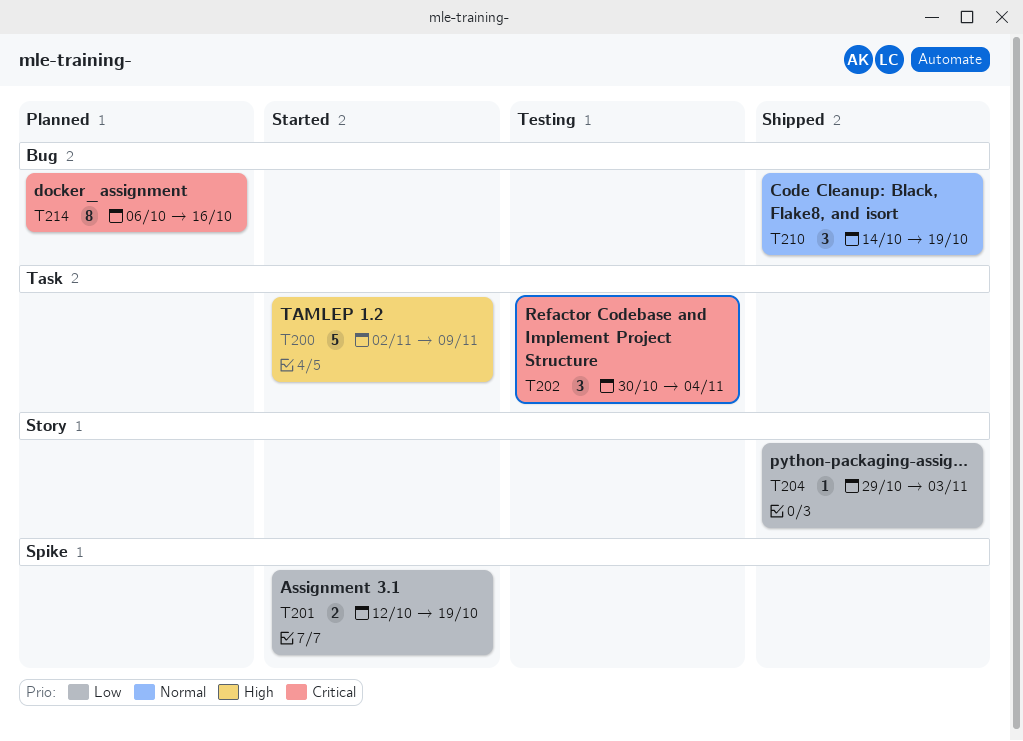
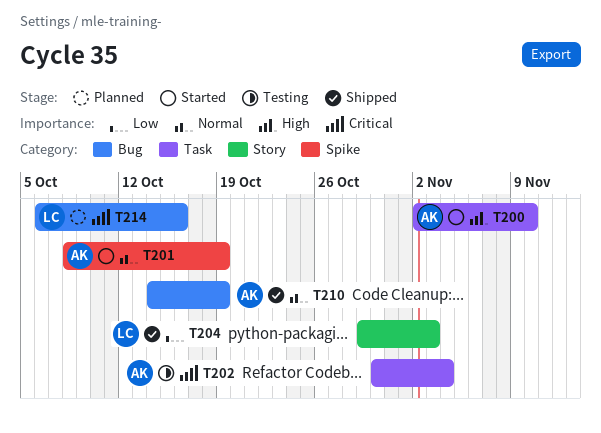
T200, due: Nov 9 -> Nov 10
T201, priority: Low -> Normal
T201, start: Oct 12 -> Oct 8

